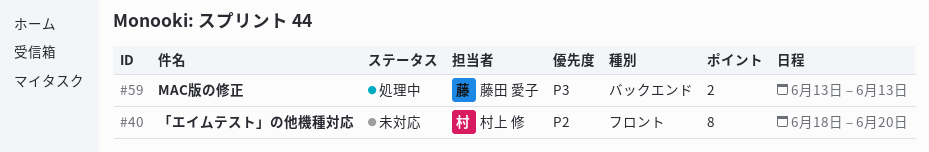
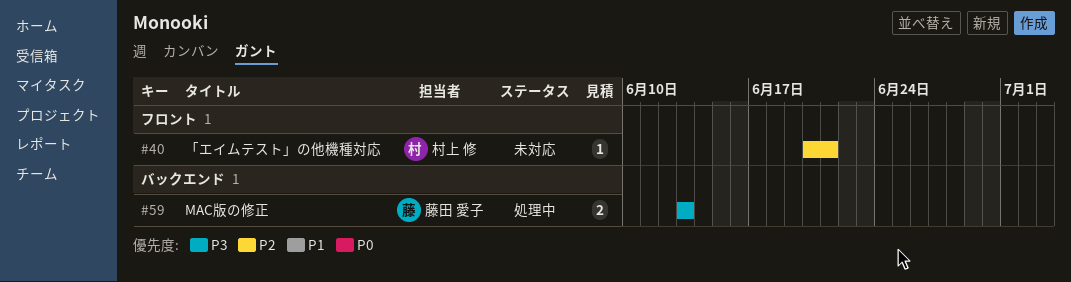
#40, estimate: 8 -> 1
#40, start: Jun 18 -> Jun 20
#40, due: Jun 20 -> Jun 21

